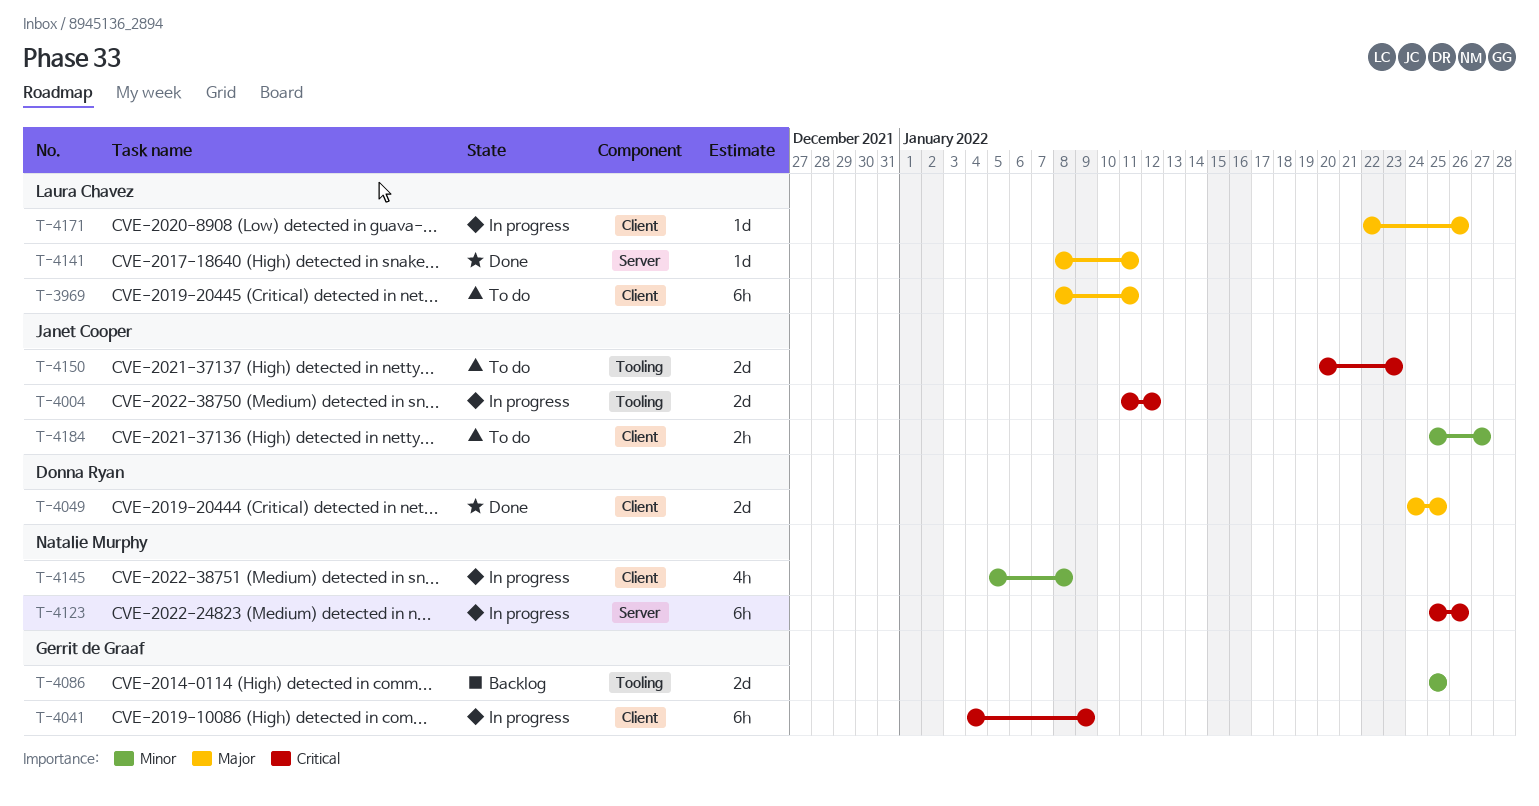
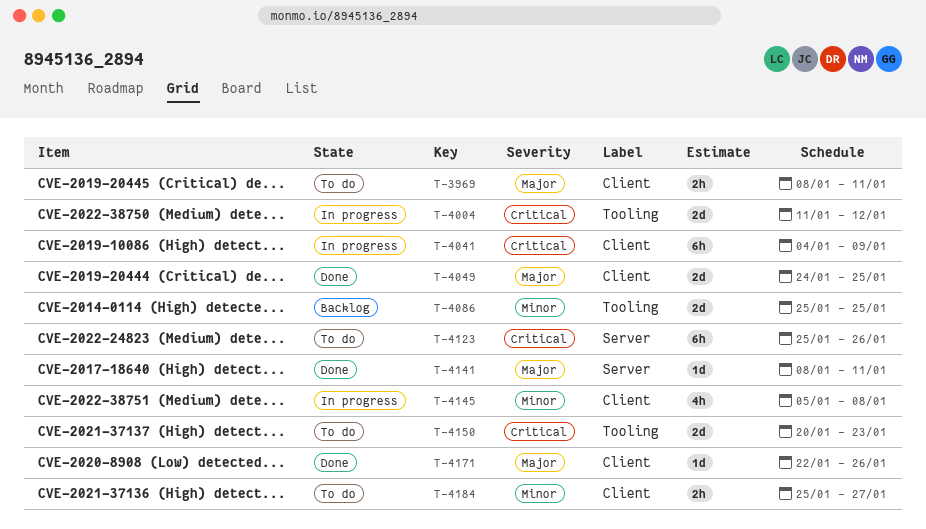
T-3969, estimate: 6h -> 2h
T-4123, status: In progress -> To do
T-4171, status: In progress -> Done

